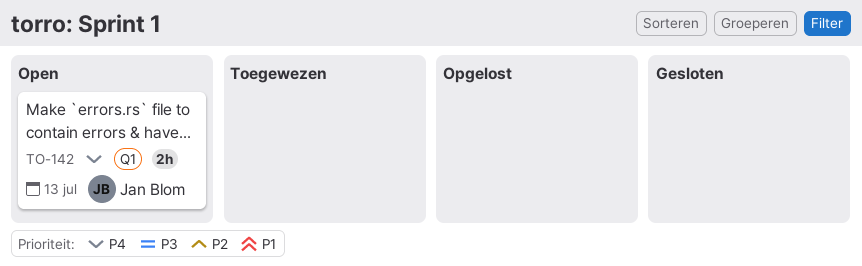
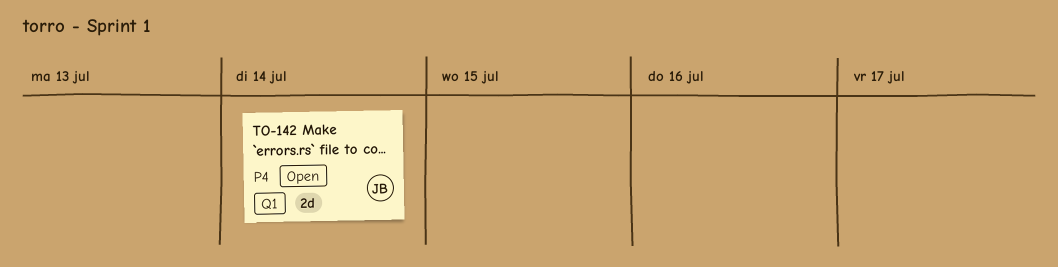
TO-142, estimate: 2h -> 2d
TO-142, due: Jul 13 -> Jul 14

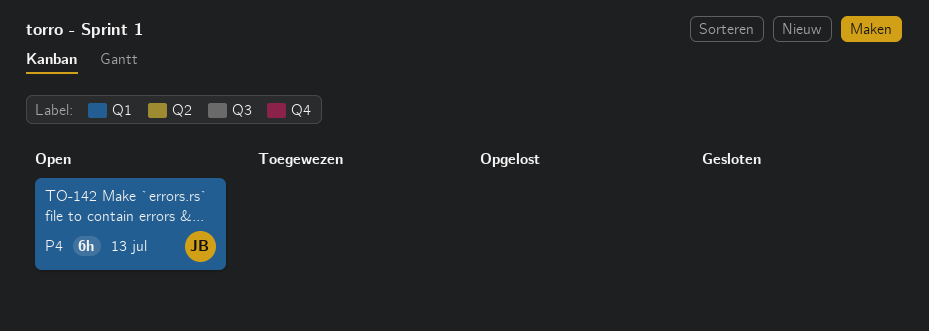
TO-142, estimate: 2d -> 6h
TO-142, due: Jul 14 -> Jul 13

